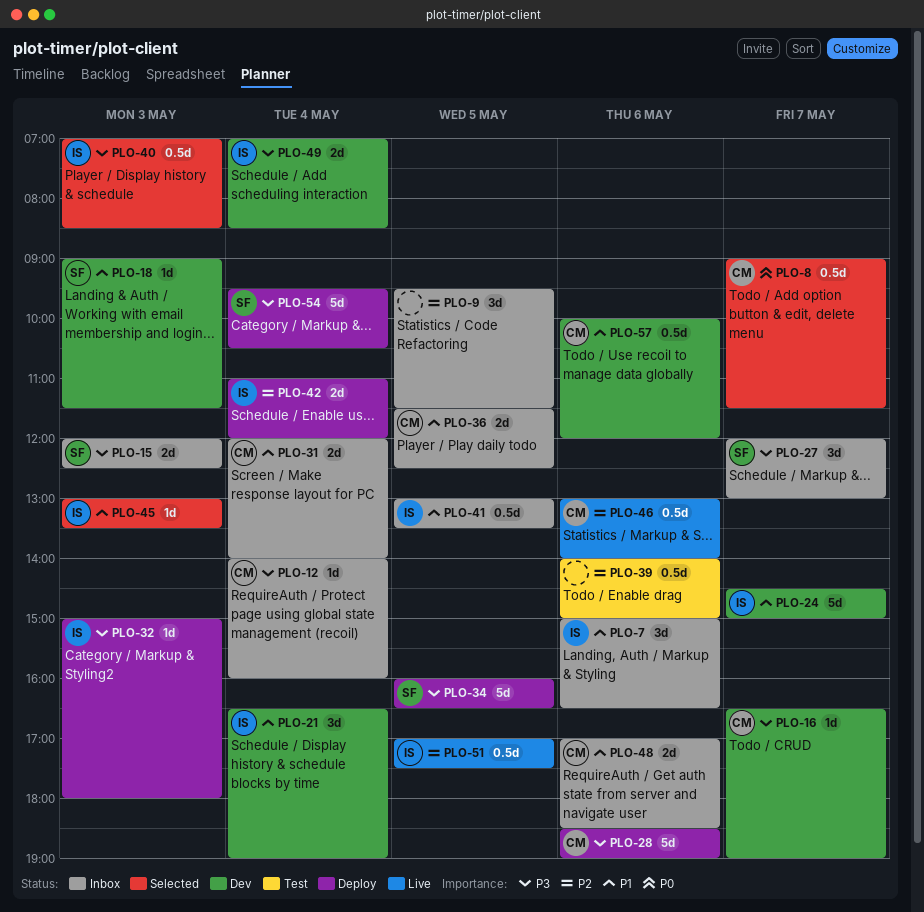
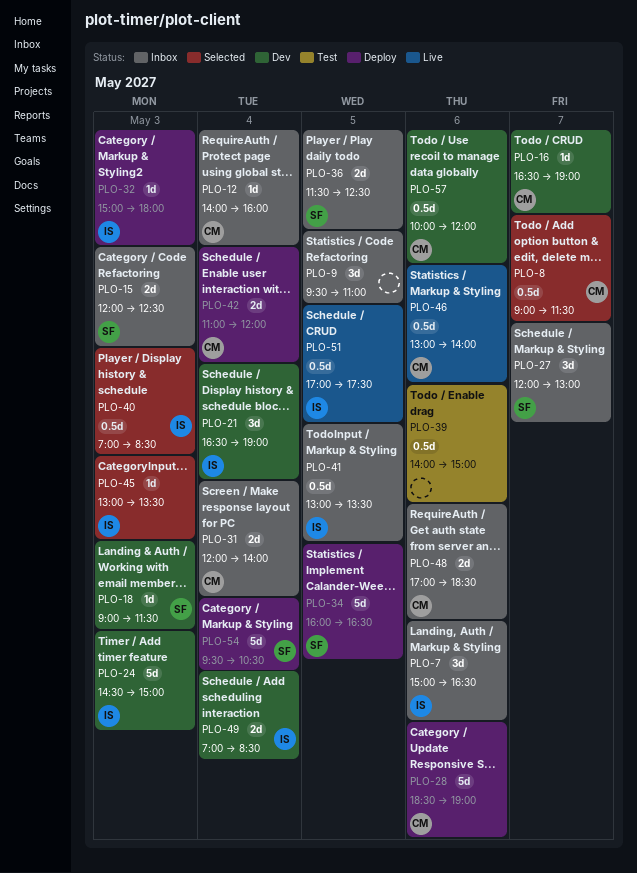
PLO-9, ends: 11:30 -> 11:00
PLO-24, day: May 7 -> May 3
PLO-36, owner: CM -> SF
PLO-42, owner: IS -> CM

